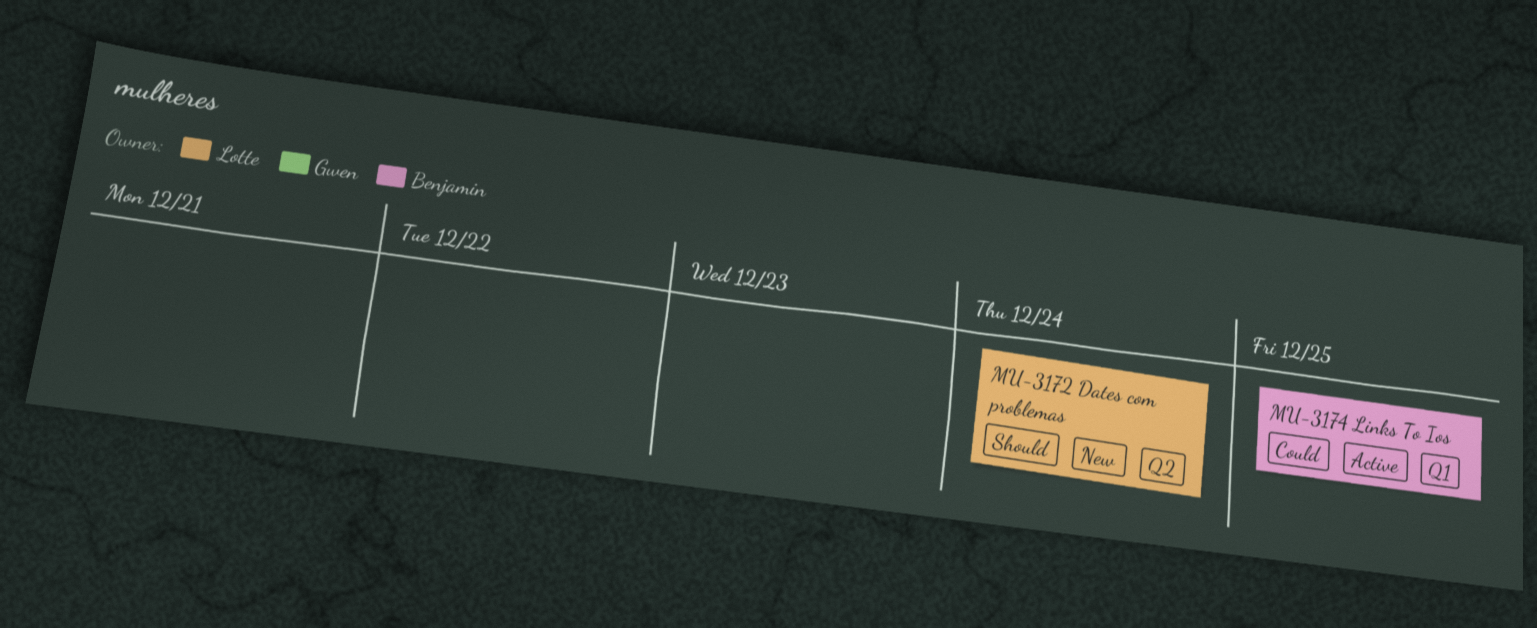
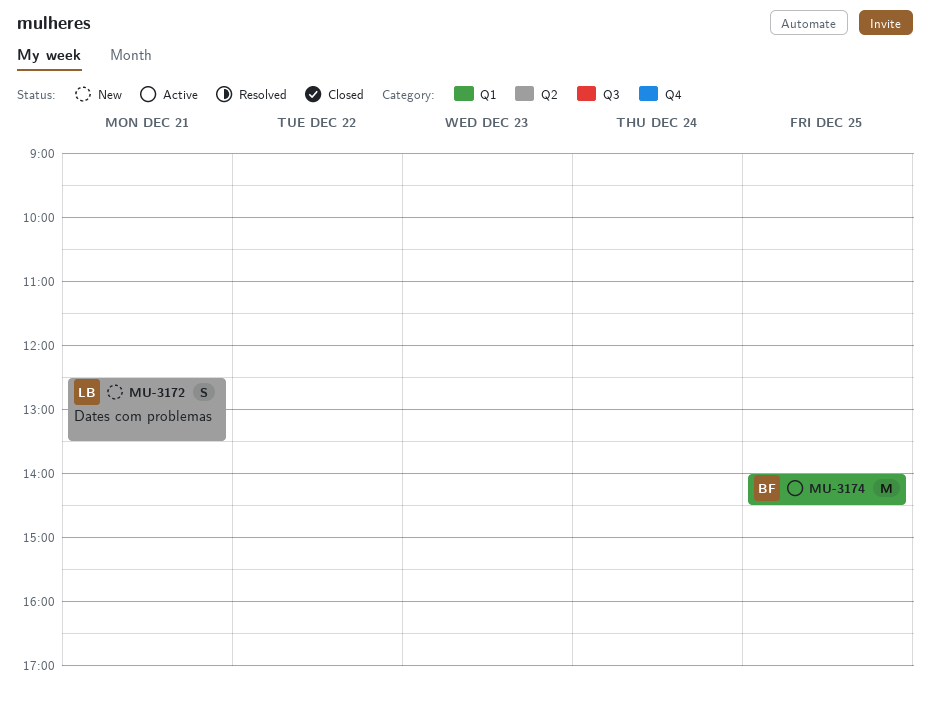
MU-3172, day: Dec 24 -> Dec 21

